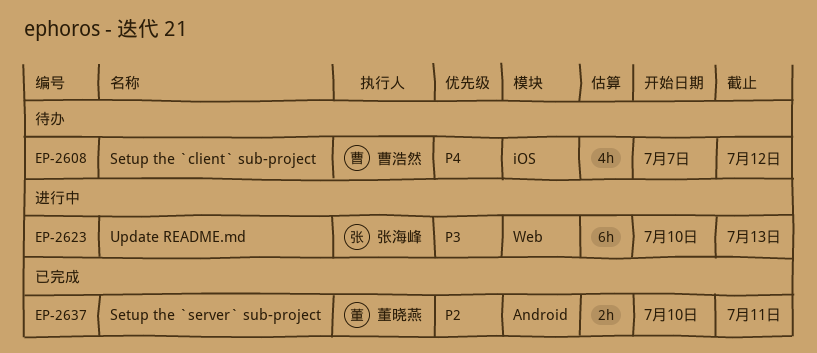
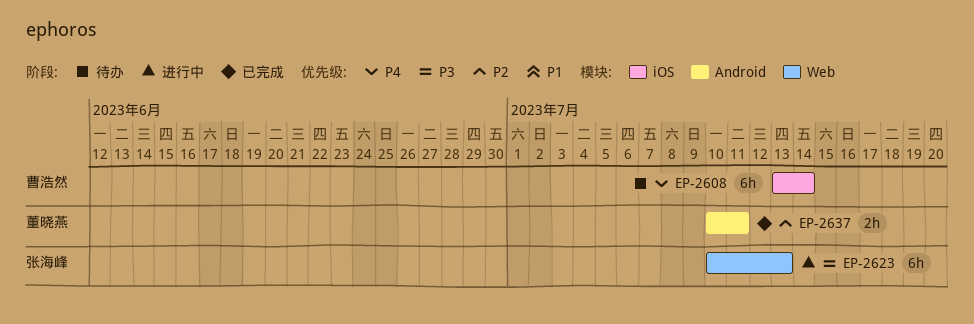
EP-2608, estimate: 4h -> 6h
EP-2608, start: Jul 7 -> Jul 13
EP-2608, due: Jul 12 -> Jul 14

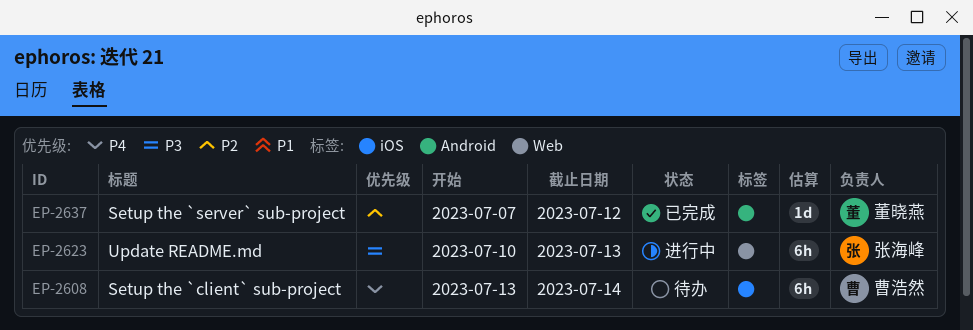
EP-2637, estimate: 2h -> 1d
EP-2637, start: Jul 10 -> Jul 7
EP-2637, due: Jul 11 -> Jul 12

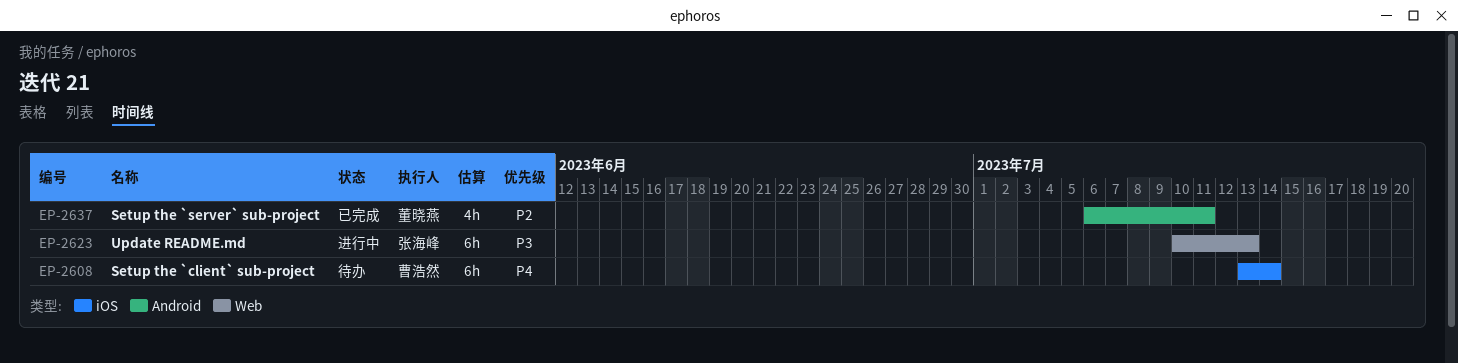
EP-2637, estimate: 1d -> 4h
EP-2637, start: Jul 7 -> Jul 6
EP-2637, due: Jul 12 -> Jul 11

